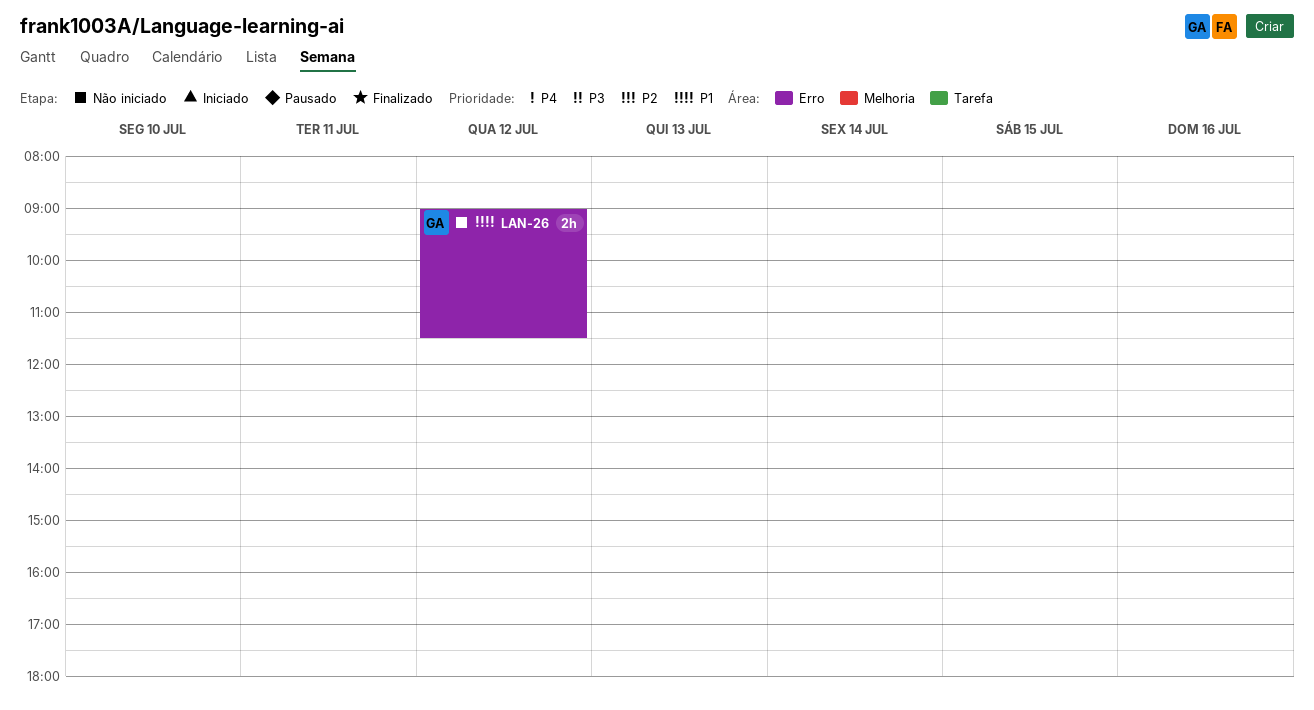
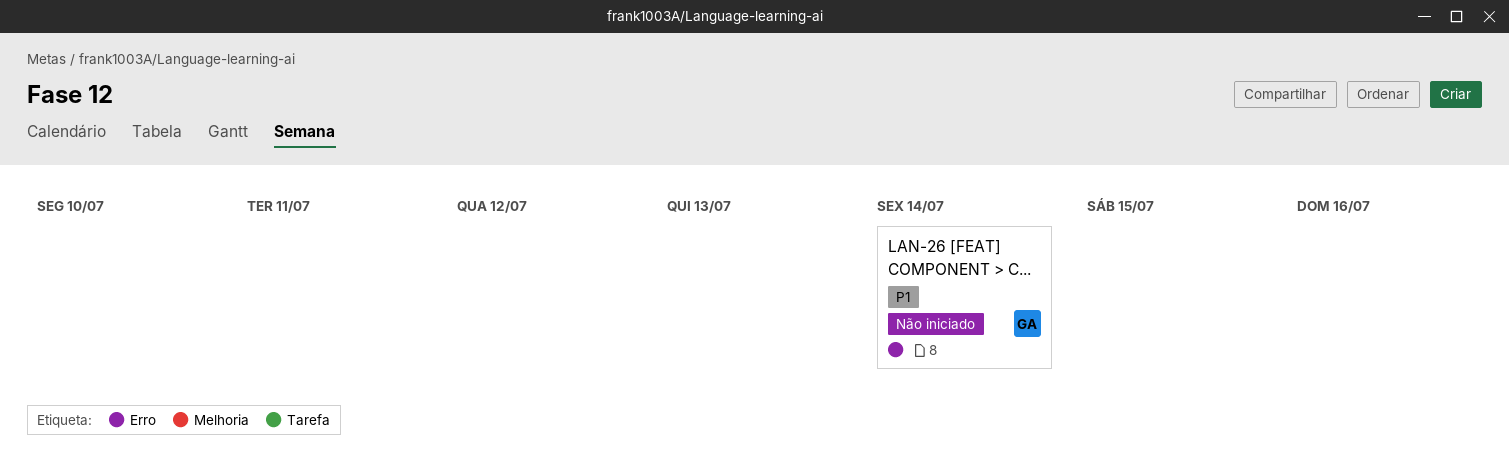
LAN-26, day: Jul 12 -> Jul 14

